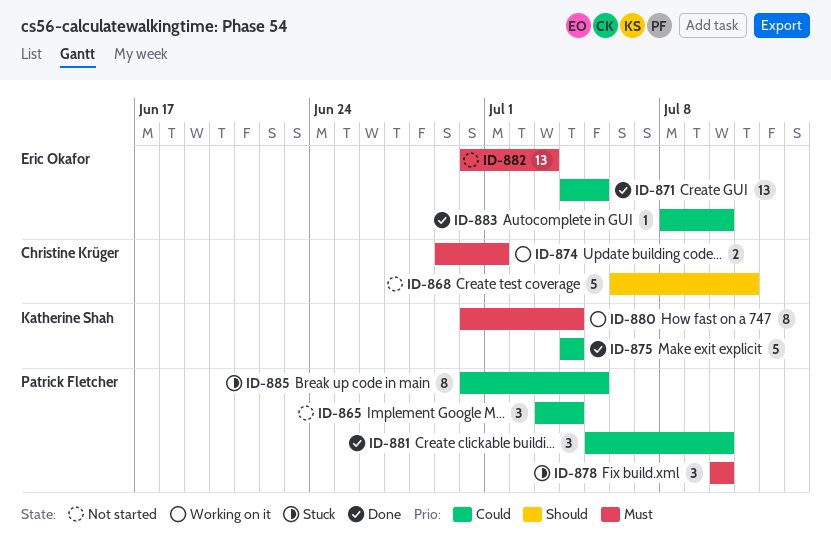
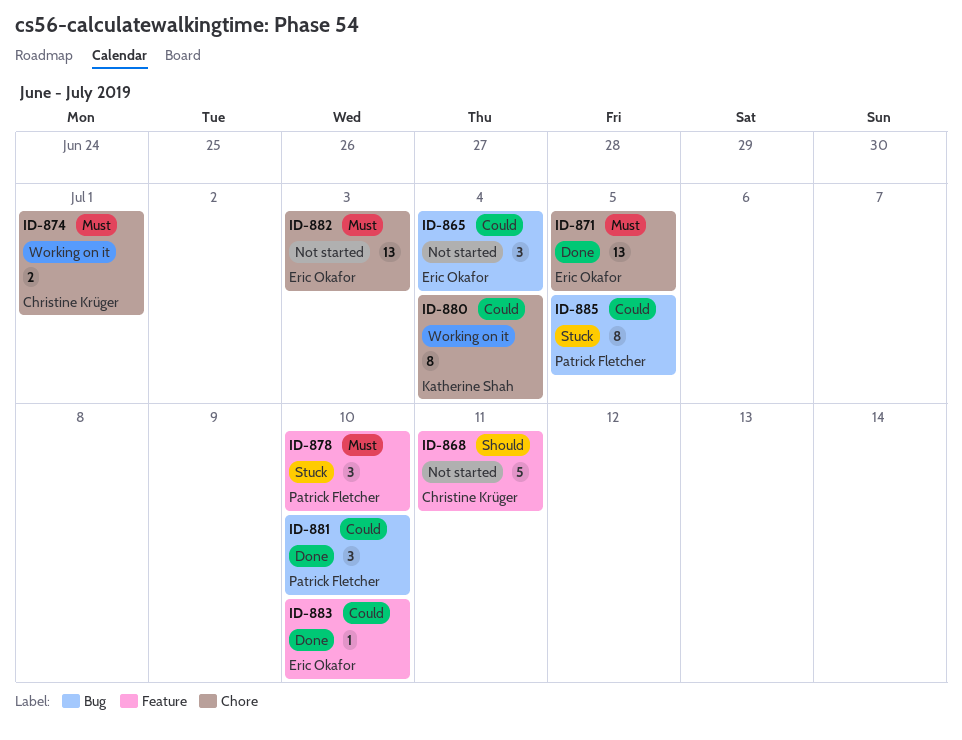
ID-865, owner: Patrick Fletcher -> Eric Okafor
ID-871, priority: Could -> Must
ID-875: present -> none
ID-880, priority: Must -> Could

